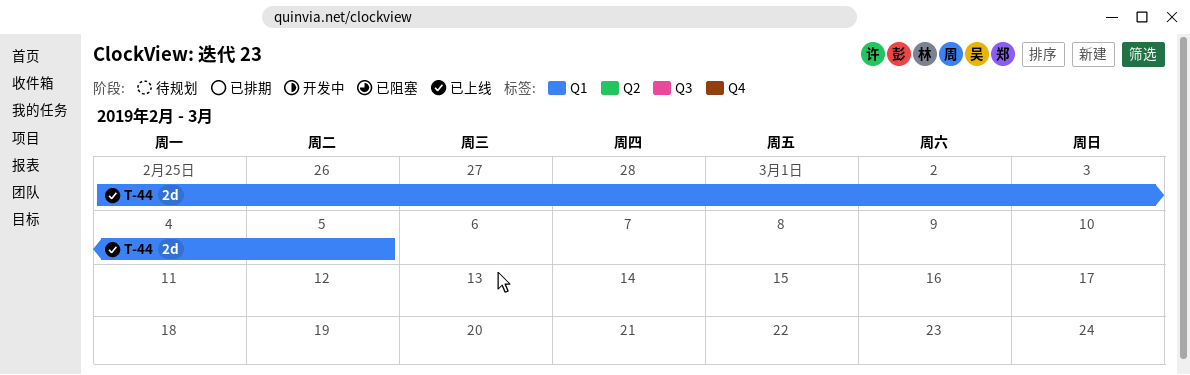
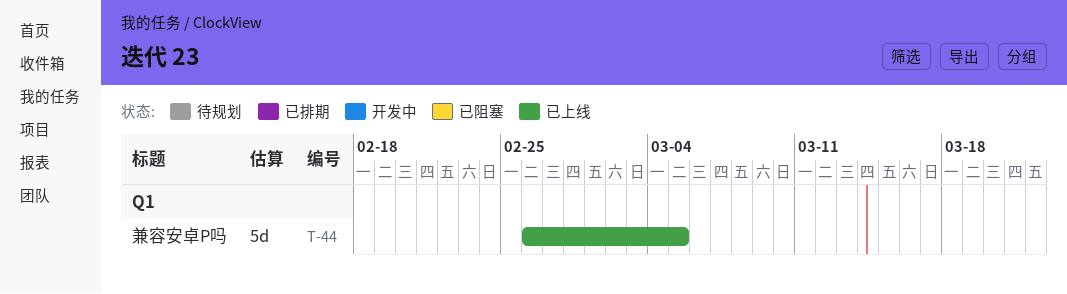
T-44, estimate: 2d -> 5d
T-44, start: Feb 25 -> Feb 26

